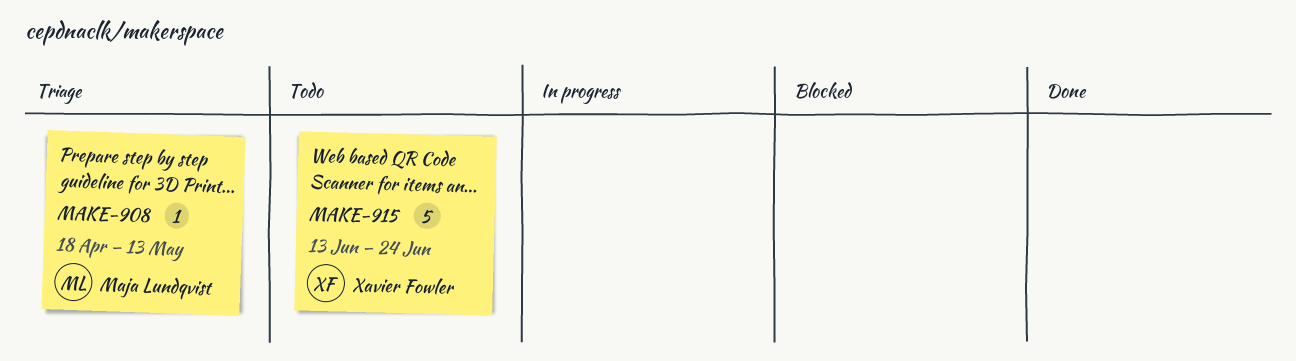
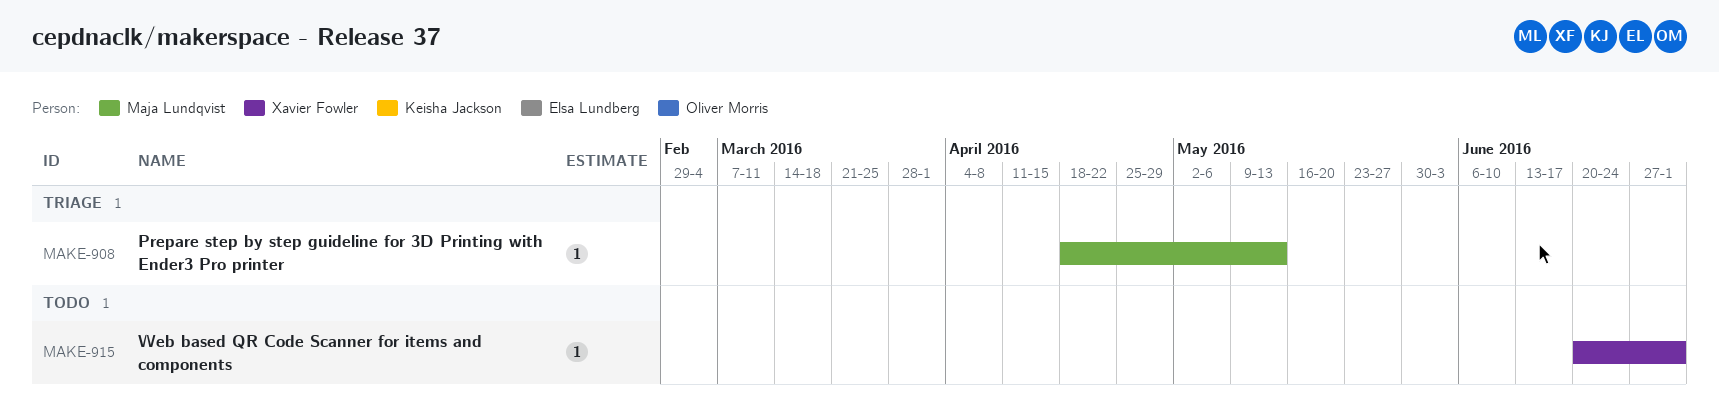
MAKE-915, estimate: 5 -> 1
MAKE-915, start: Jun 13 -> Jun 20
MAKE-915, due: Jun 24 -> Jul 1

